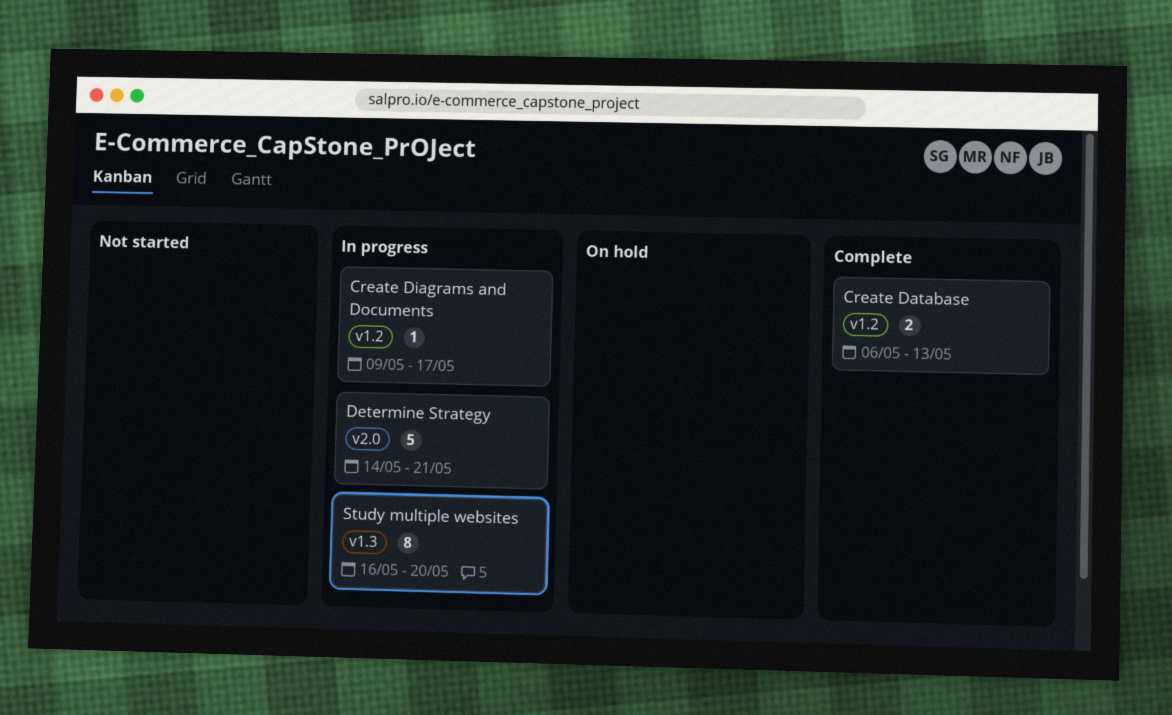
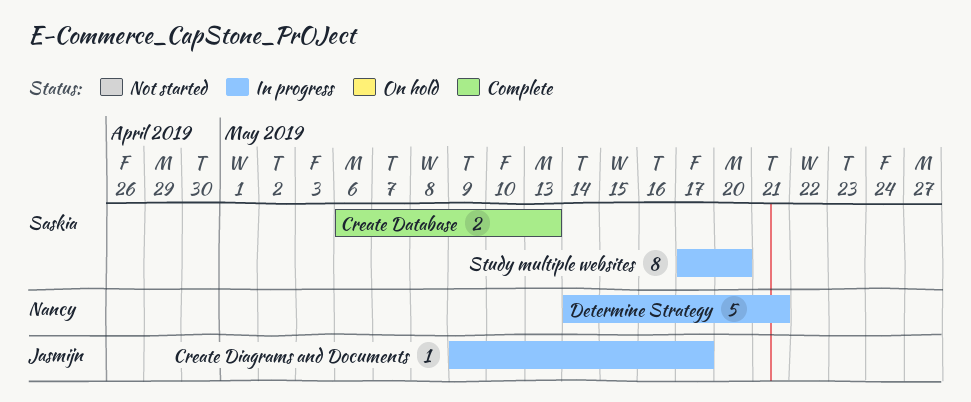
Study multiple websites, start: May 16 -> May 17

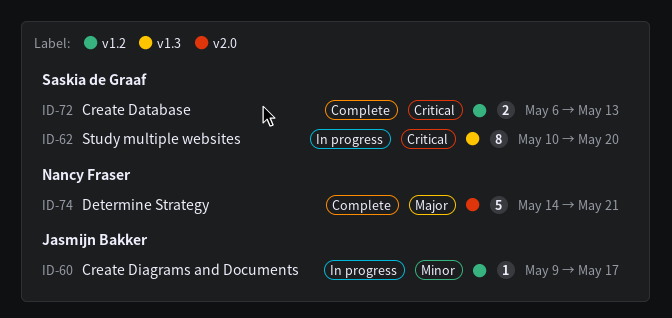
Determine Strategy, status: In progress -> Complete
Study multiple websites, start: May 17 -> May 10

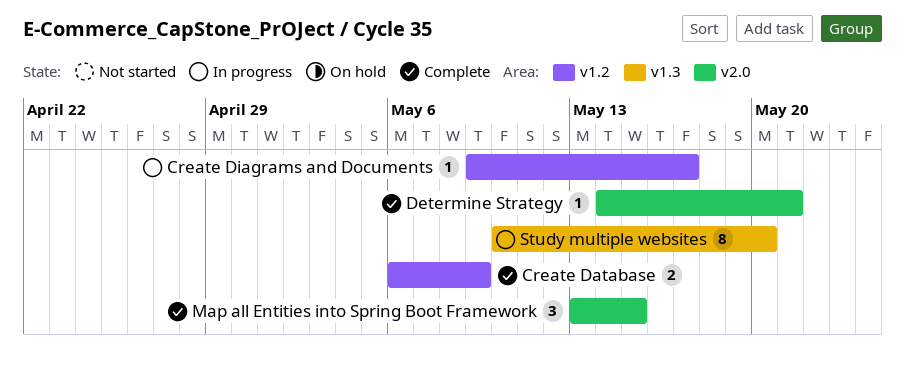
Create Database, due: May 13 -> May 9
Determine Strategy, estimate: 5 -> 1
Map all Entities into Spring Boot Framework: none -> present

